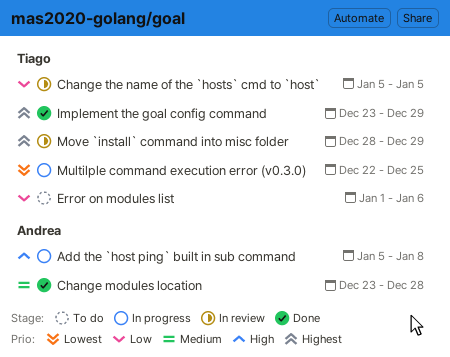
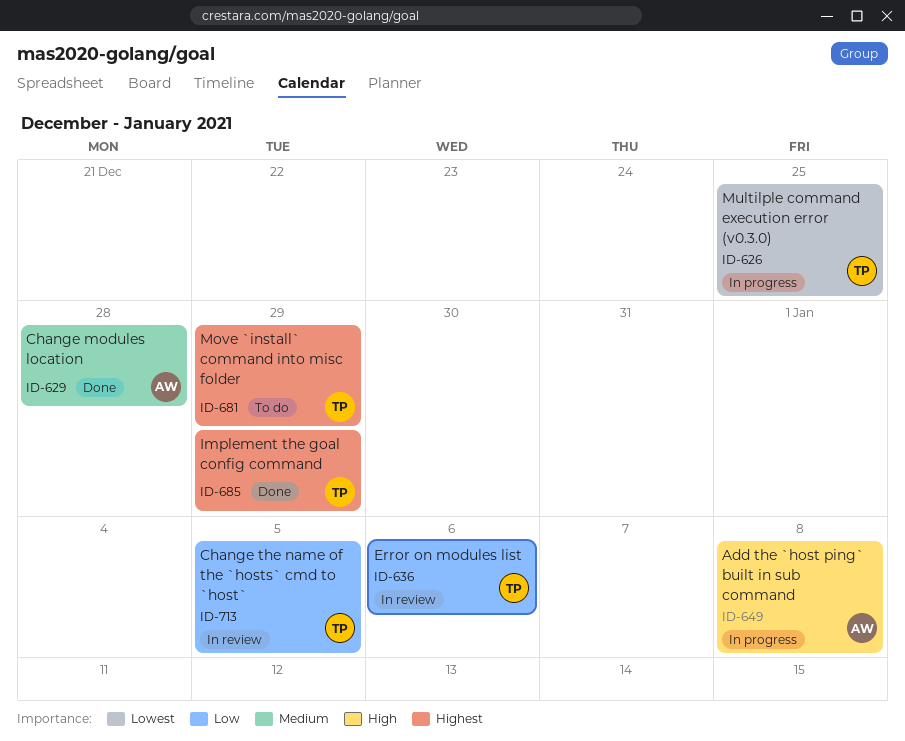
Error on modules list, status: To do -> In review
Move `install` command into misc folder, status: In review -> To do

